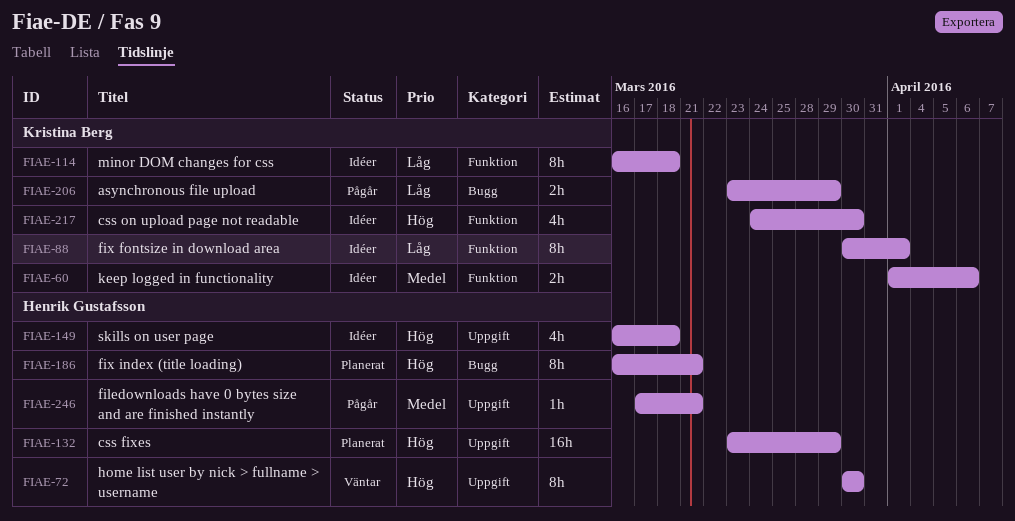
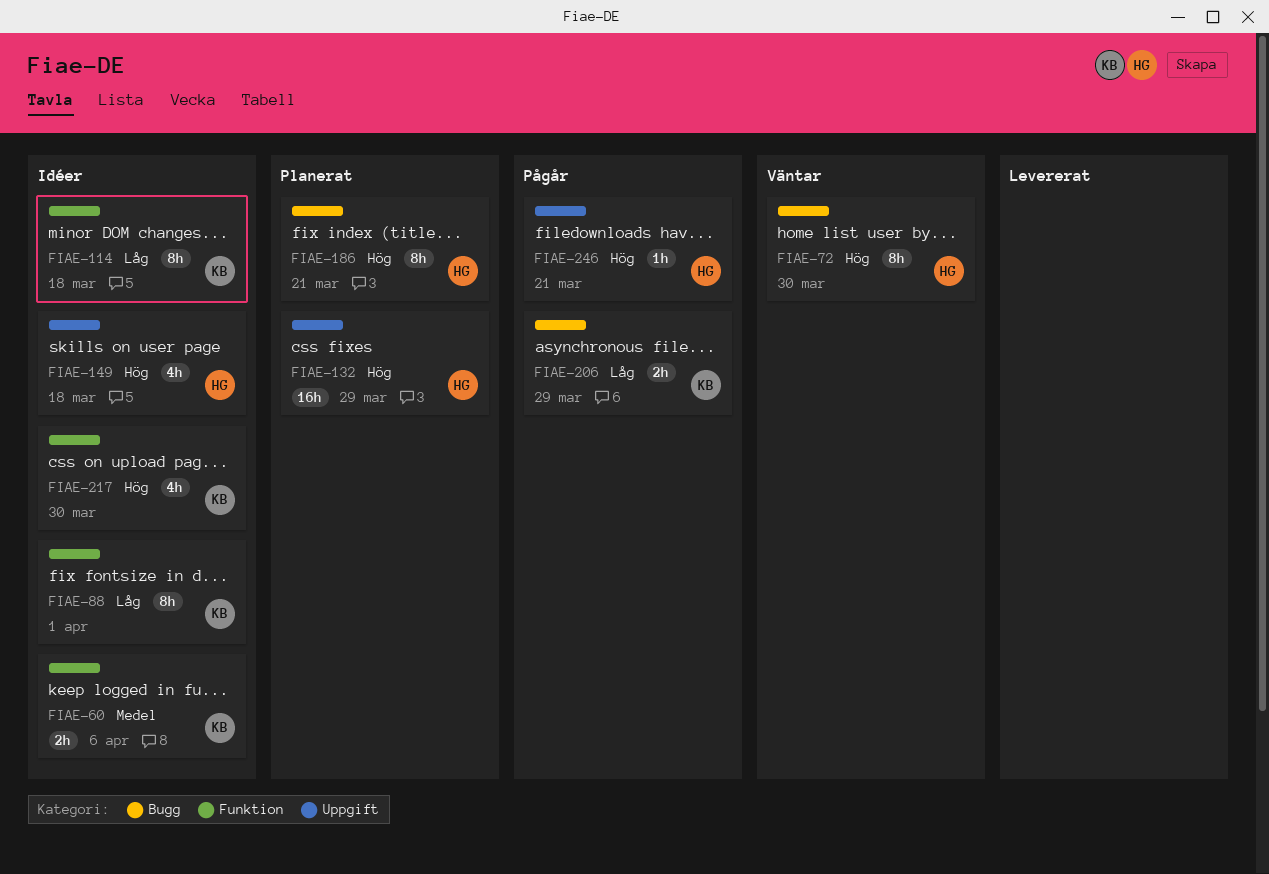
FIAE-72, label: Uppgift -> Bugg
FIAE-246, priority: Medel -> Hög

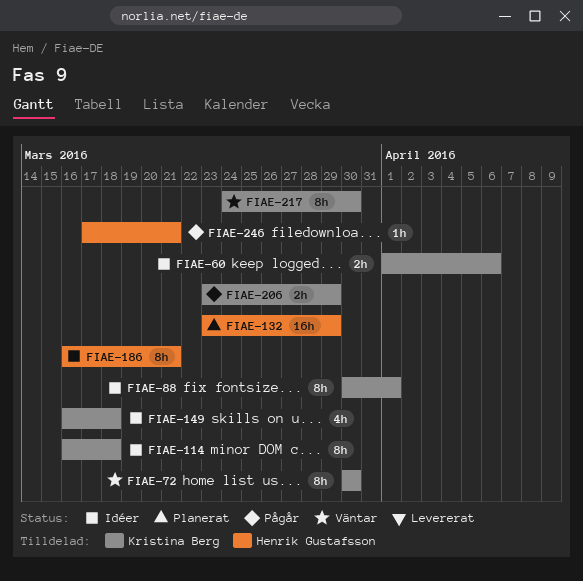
FIAE-72, owner: Henrik Gustafsson -> Kristina Berg
FIAE-149, owner: Henrik Gustafsson -> Kristina Berg
FIAE-186, status: Planerat -> Idéer
FIAE-217, status: Idéer -> Väntar
FIAE-217, estimate: 4h -> 8h

